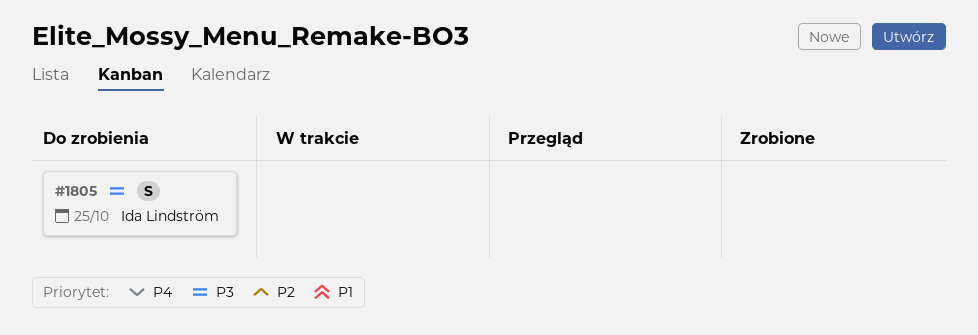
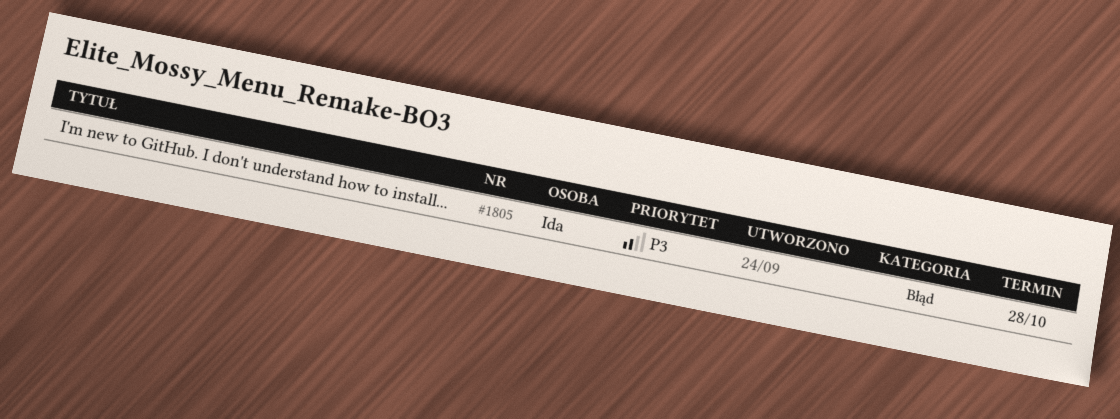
#1805, due: Oct 25 -> Oct 28

